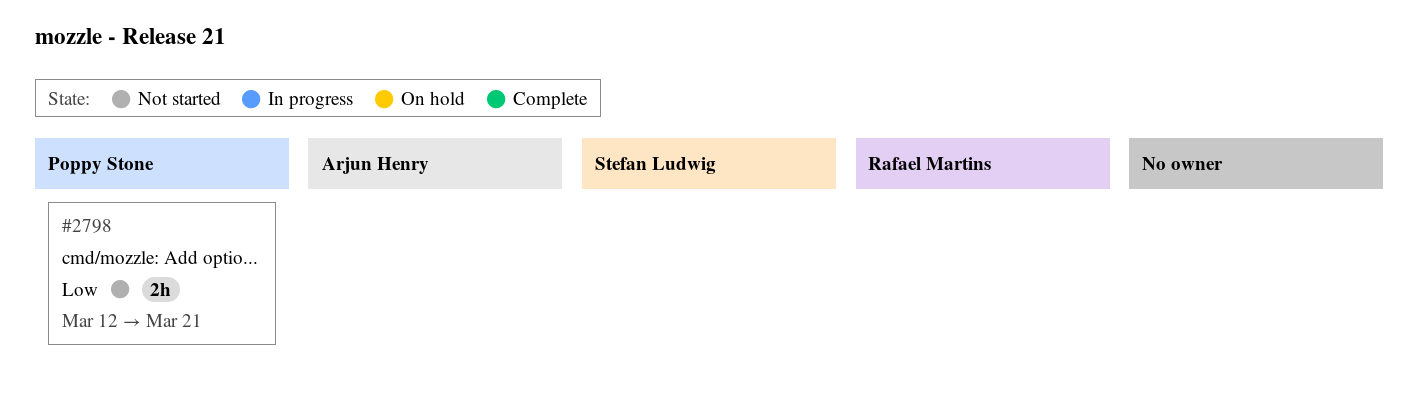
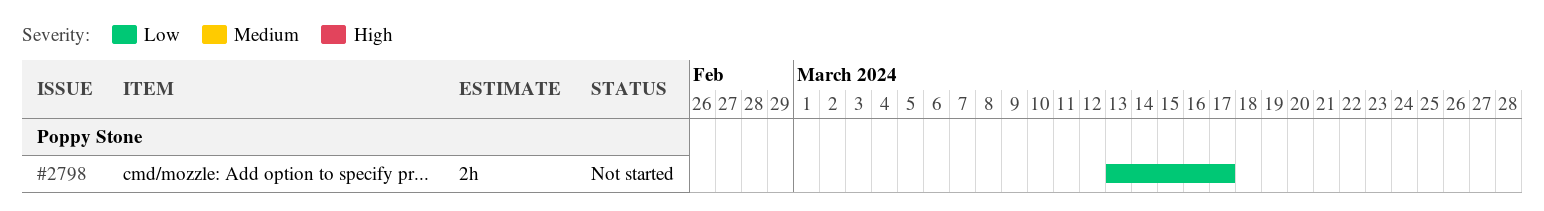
#2798, start: Mar 12 -> Mar 13
#2798, due: Mar 21 -> Mar 17

